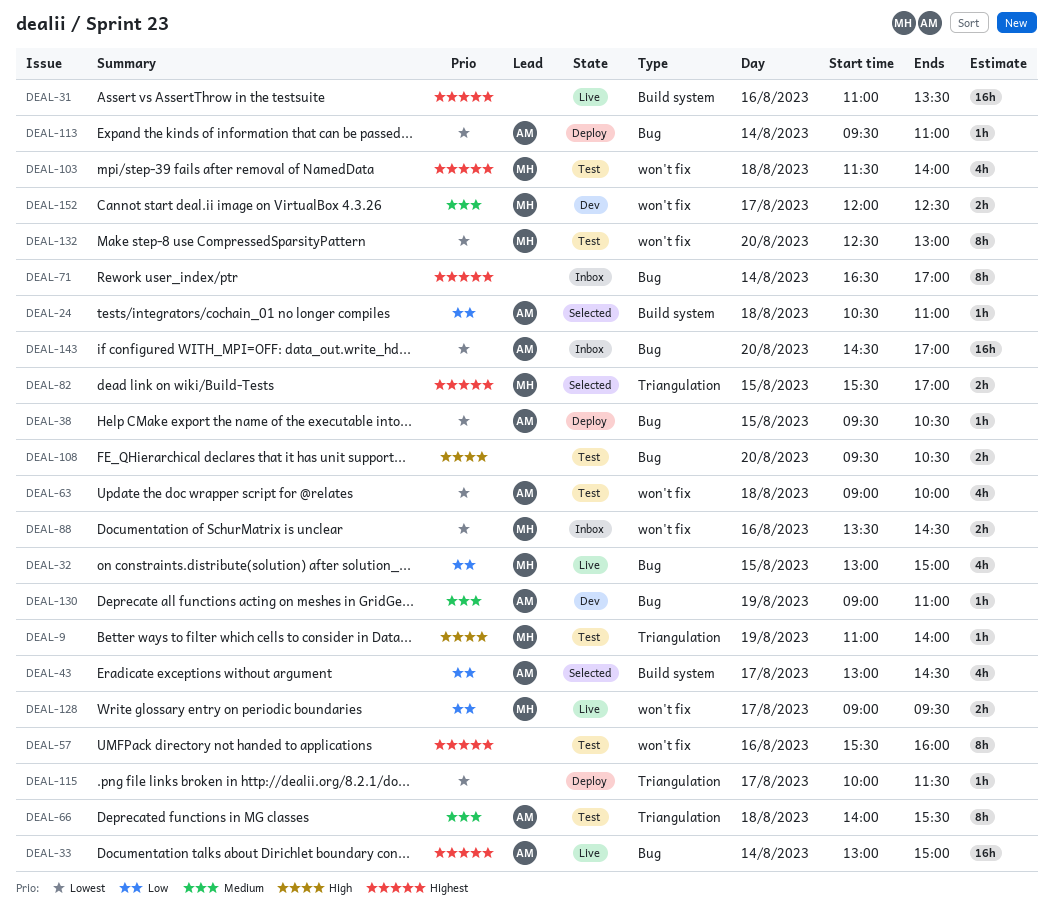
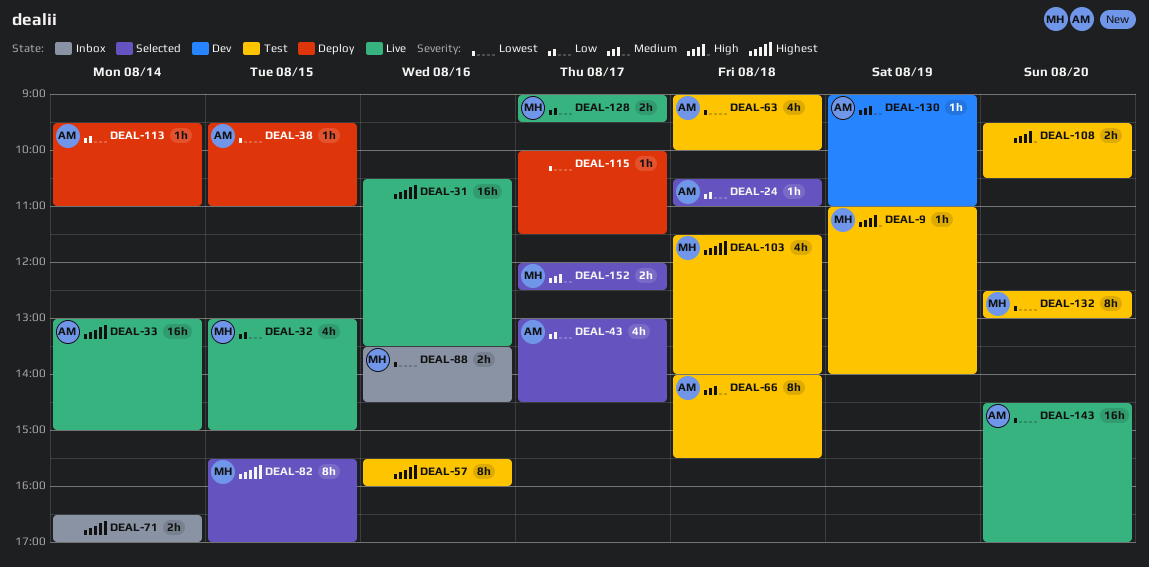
DEAL-31, begins: 11:00 -> 10:30
DEAL-38, ends: 10:30 -> 11:00
DEAL-71, estimate: 8h -> 2h
DEAL-82, estimate: 2h -> 8h
DEAL-113, priority: Lowest -> Low
DEAL-143, status: Inbox -> Live
DEAL-152, status: Dev -> Selected

